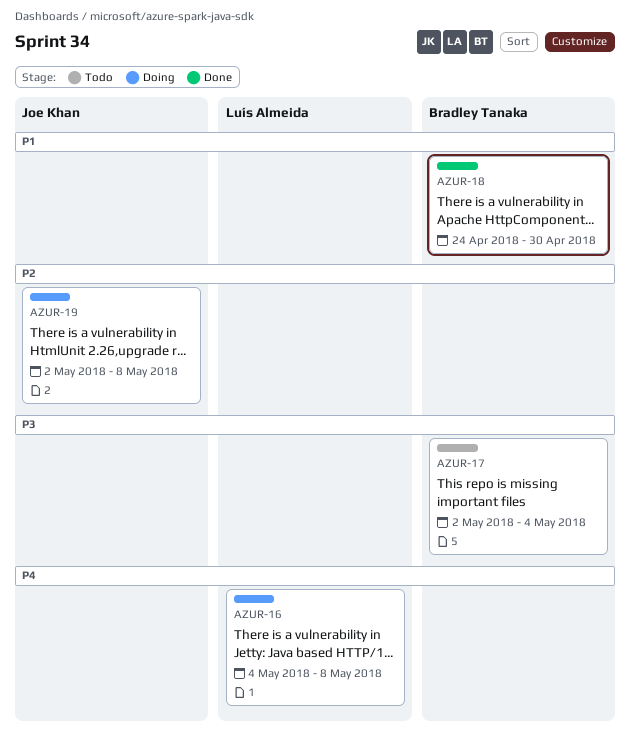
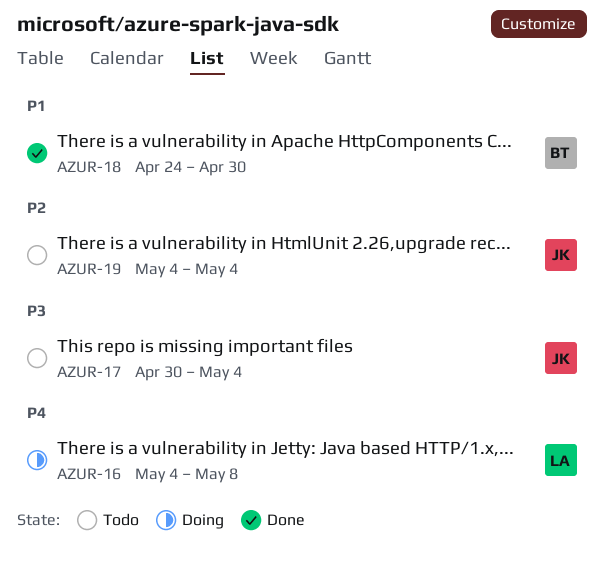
AZUR-17, owner: Bradley Tanaka -> Joe Khan
AZUR-17, start: May 2 -> Apr 30
AZUR-19, status: Doing -> Todo
AZUR-19, start: May 2 -> May 4
AZUR-19, due: May 8 -> May 4

